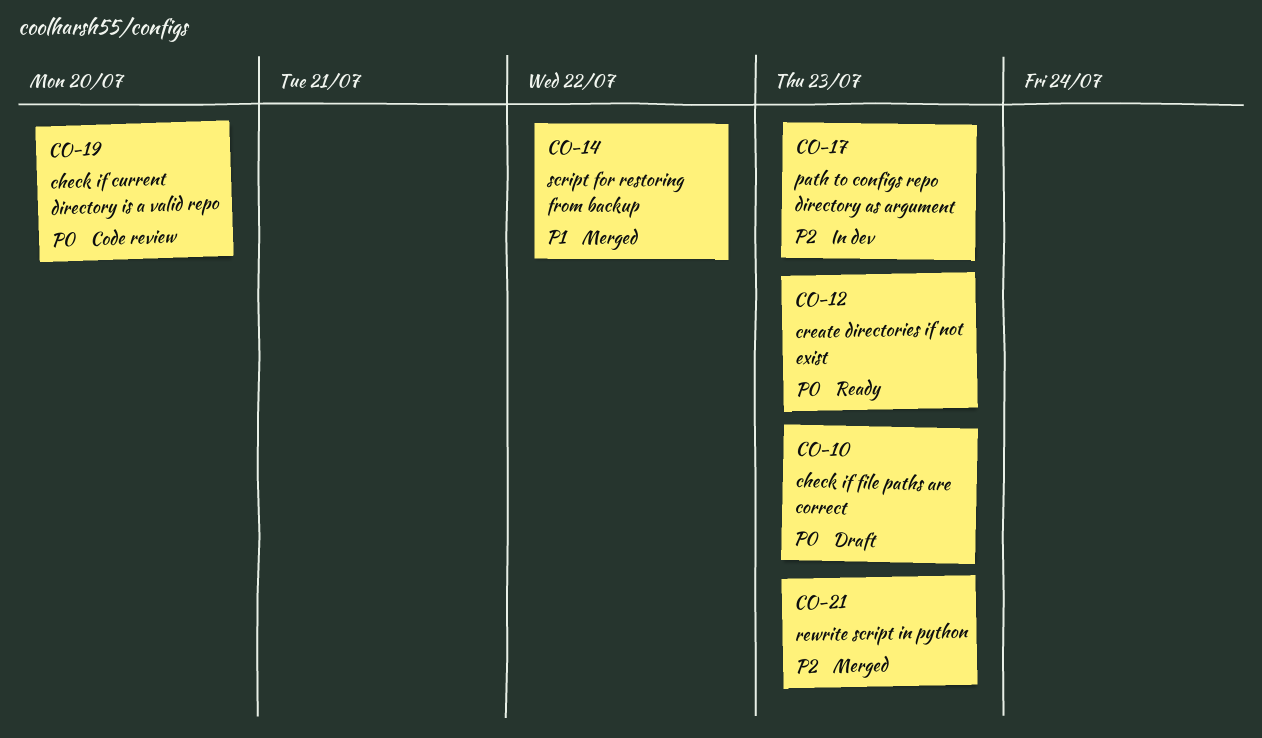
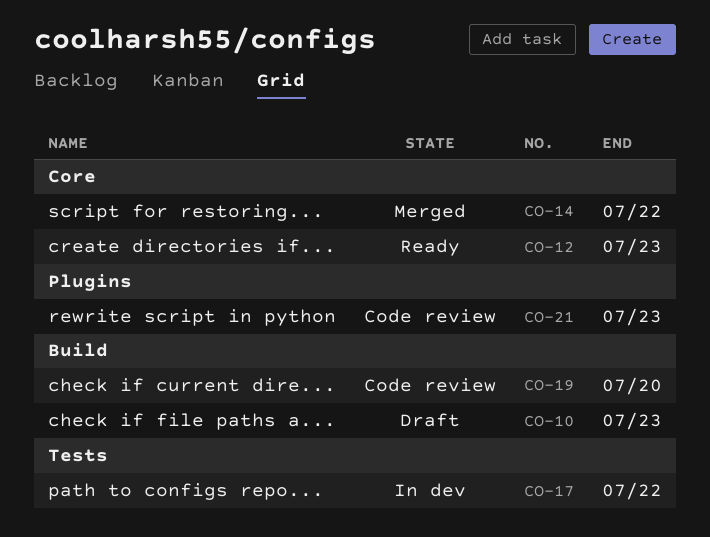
CO-17, due: Jul 23 -> Jul 22
CO-21, status: Merged -> Code review

